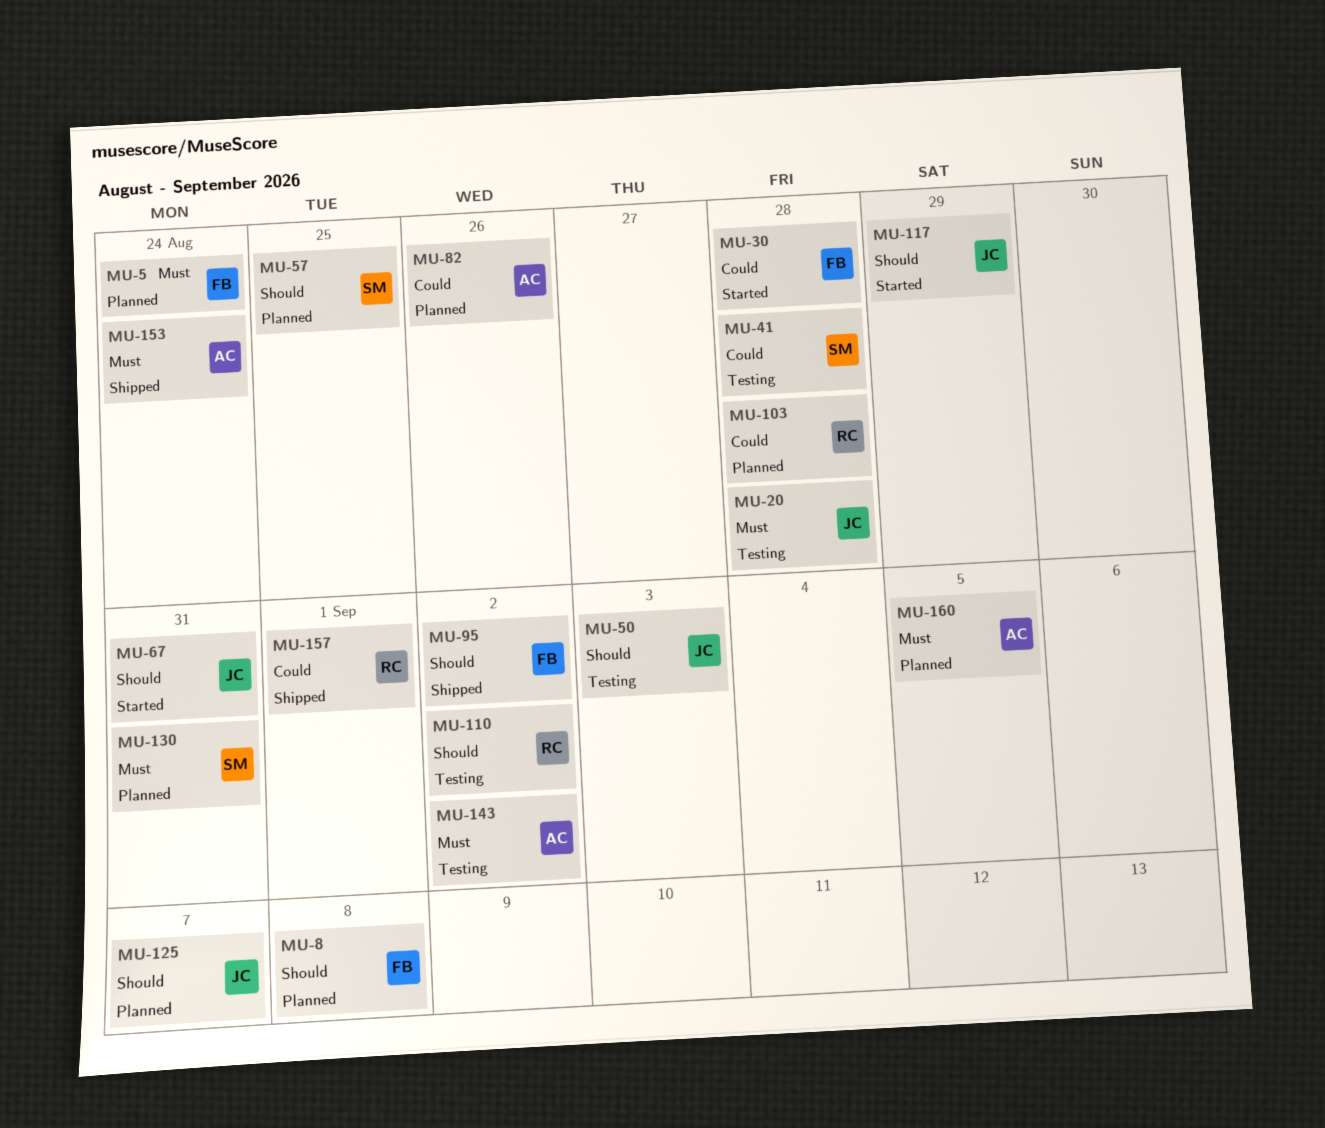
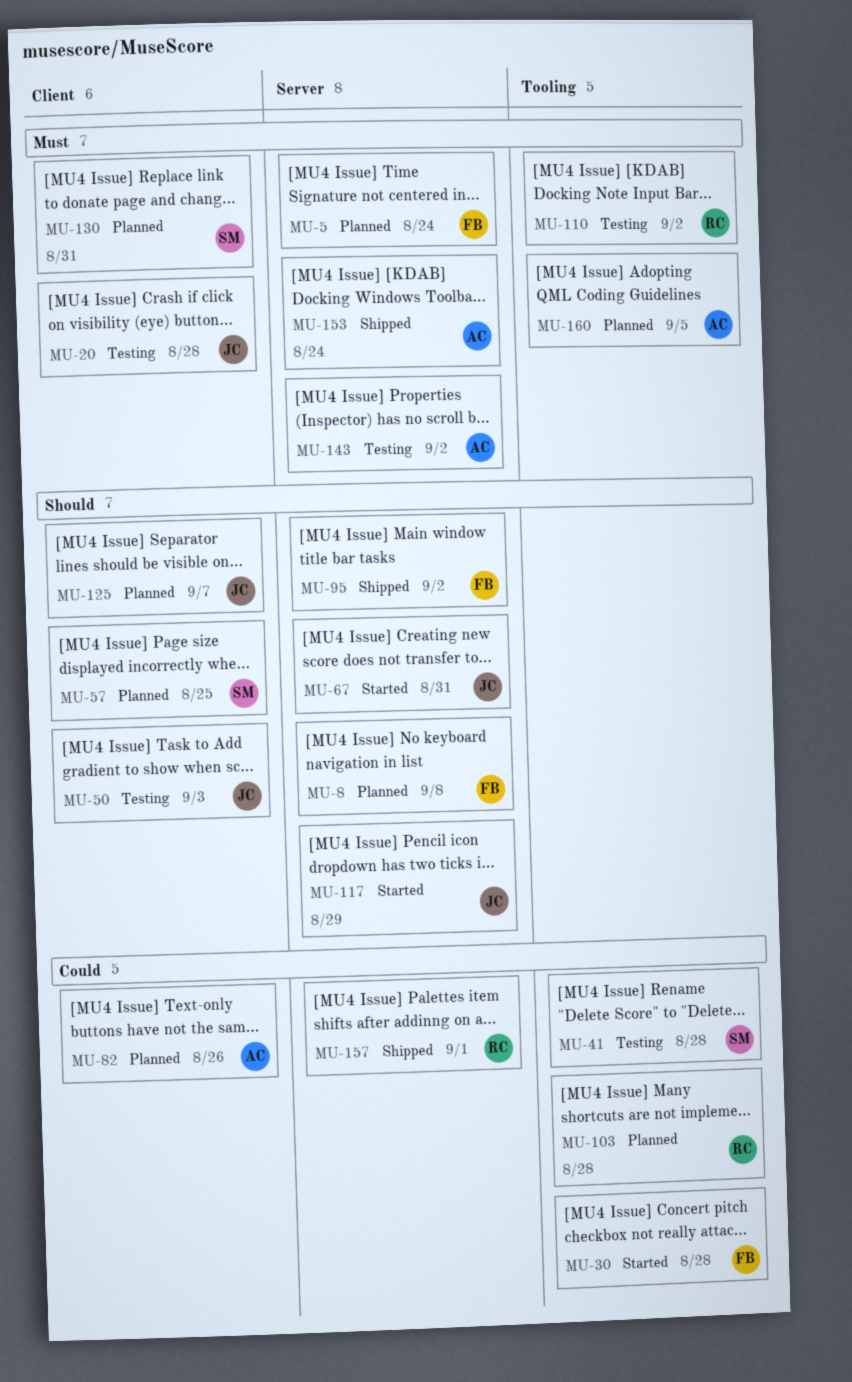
MU-110, priority: Should -> Must

